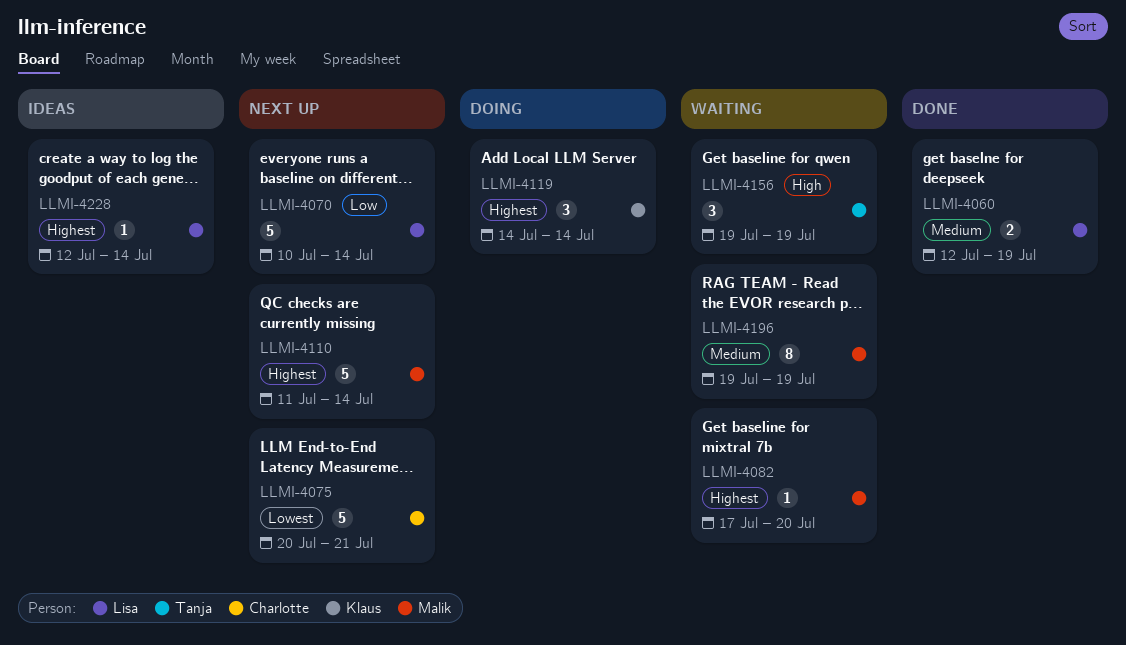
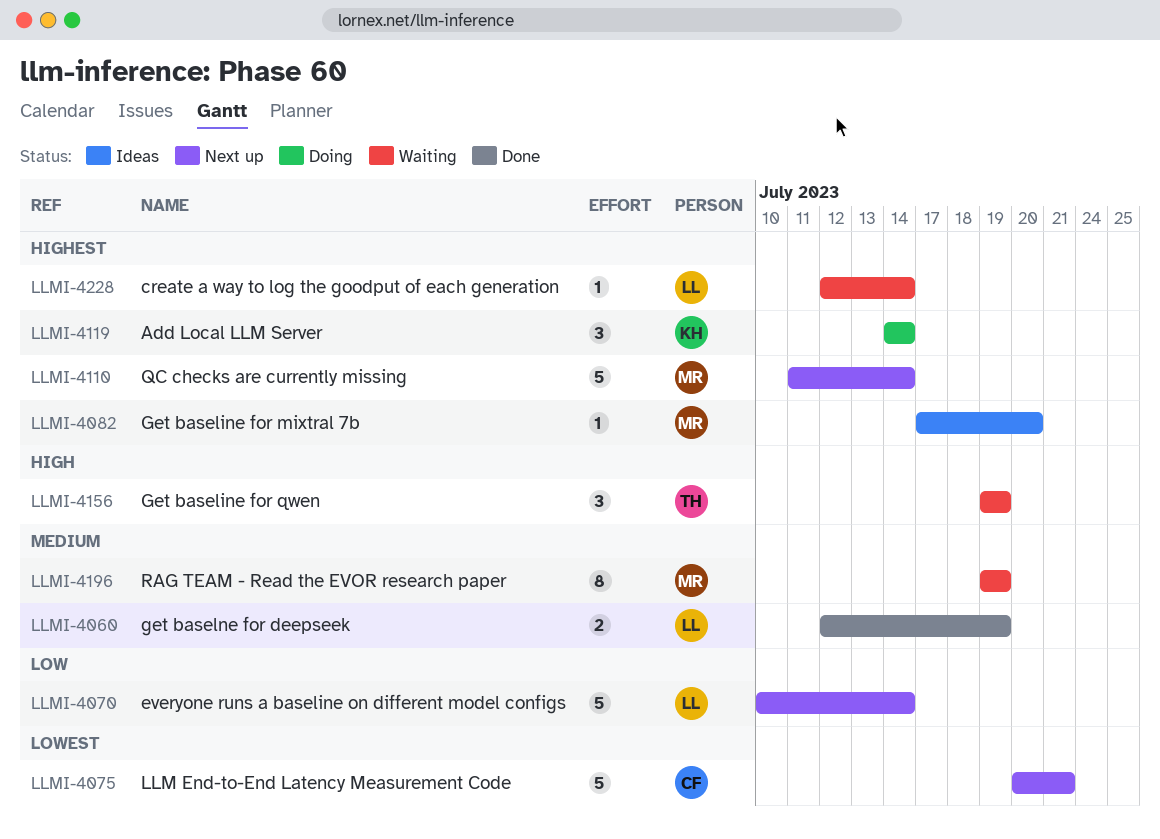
LLMI-4082, status: Waiting -> Ideas
LLMI-4228, status: Ideas -> Waiting

